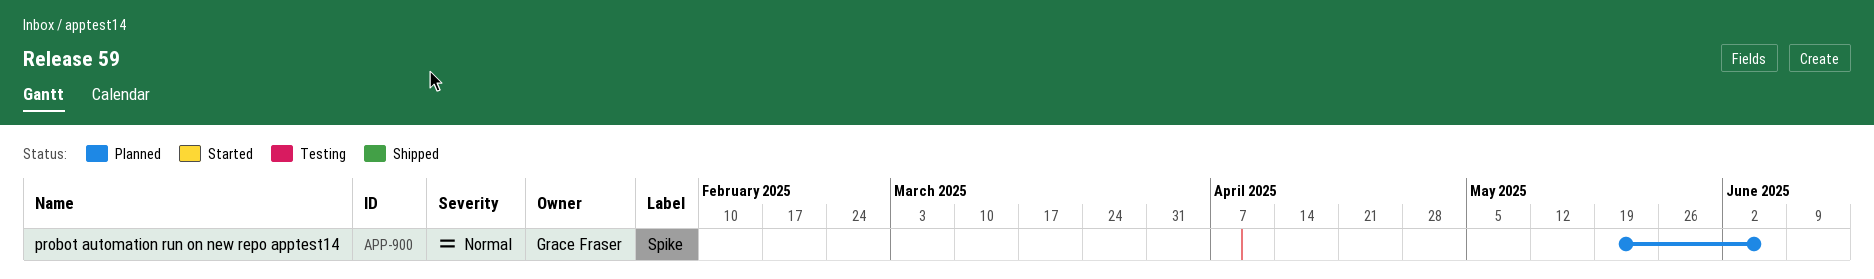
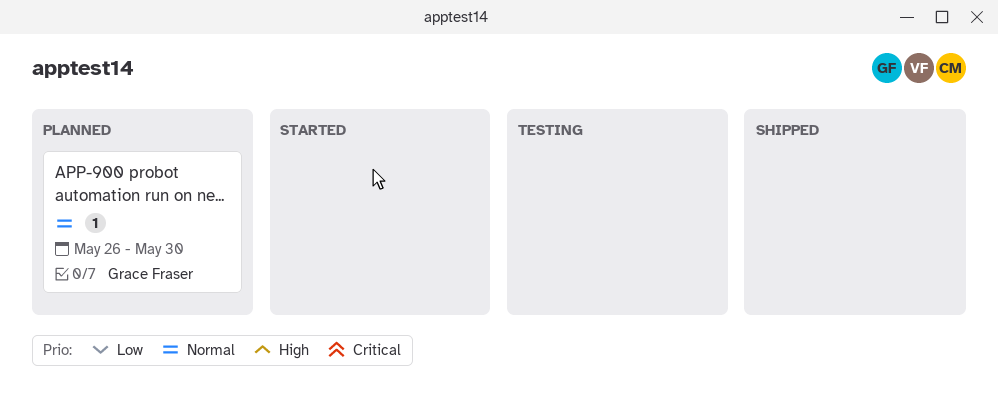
APP-900, start: May 19 -> May 26
APP-900, due: Jun 6 -> May 30

